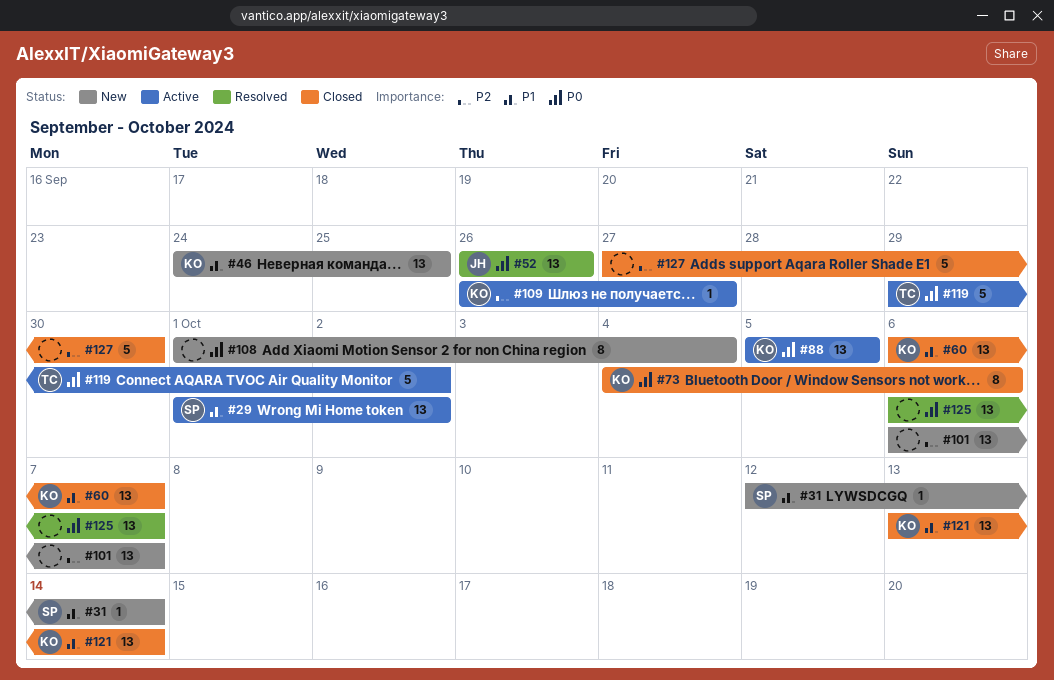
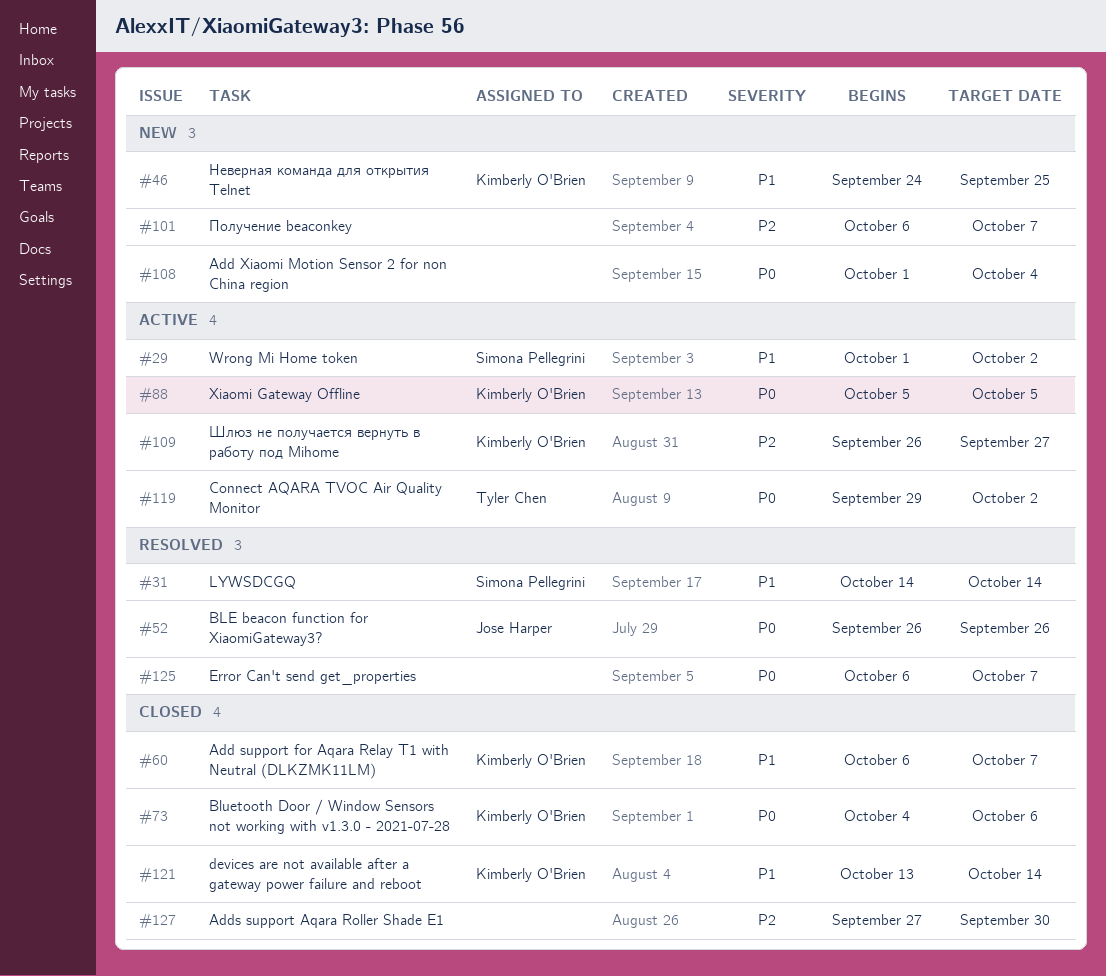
#31, status: New -> Resolved
#31, start: Oct 12 -> Oct 14

